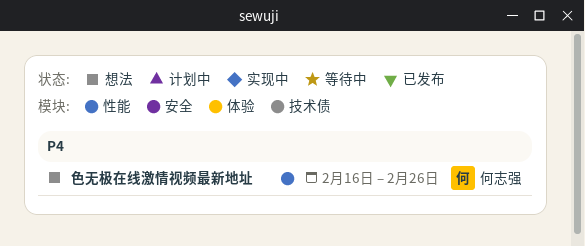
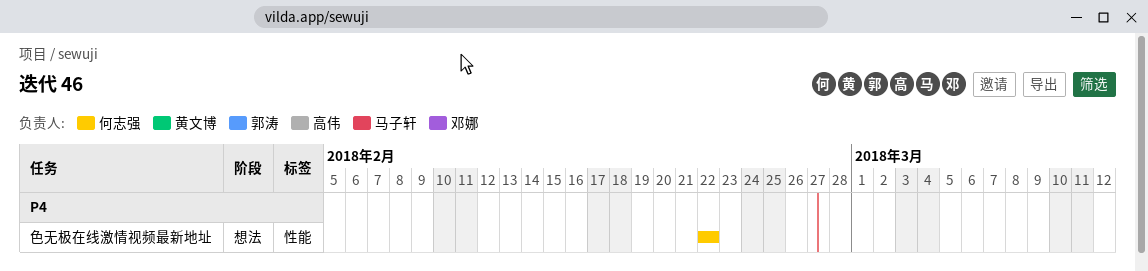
色无极在线激情视频最新地址, start: Feb 16 -> Feb 22
色无极在线激情视频最新地址, due: Feb 26 -> Feb 22

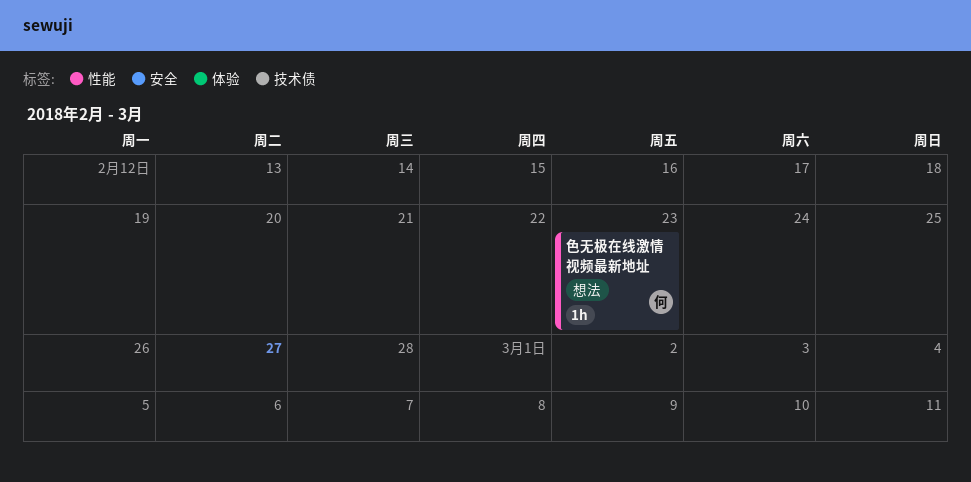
色无极在线激情视频最新地址, due: Feb 22 -> Feb 23

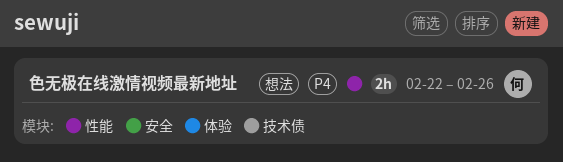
色无极在线激情视频最新地址, estimate: 1h -> 2h
色无极在线激情视频最新地址, due: Feb 23 -> Feb 26

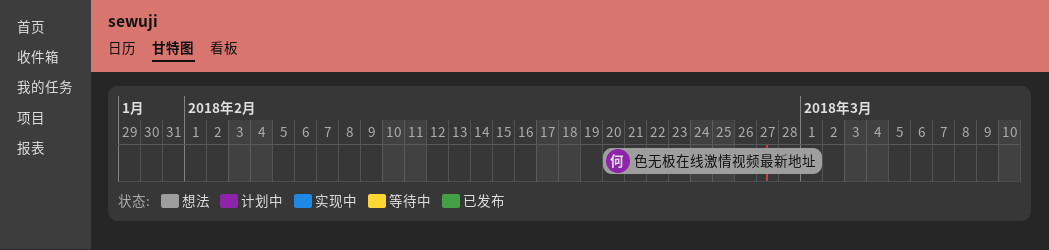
色无极在线激情视频最新地址, start: Feb 22 -> Feb 20
色无极在线激情视频最新地址, due: Feb 26 -> Mar 1

